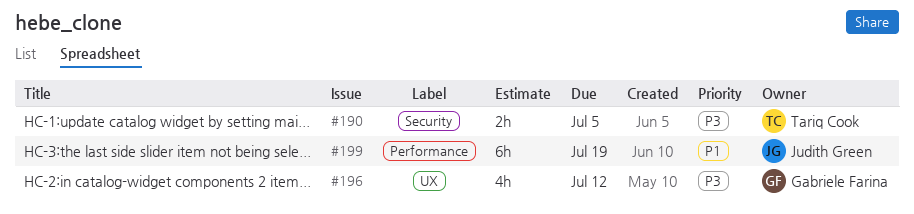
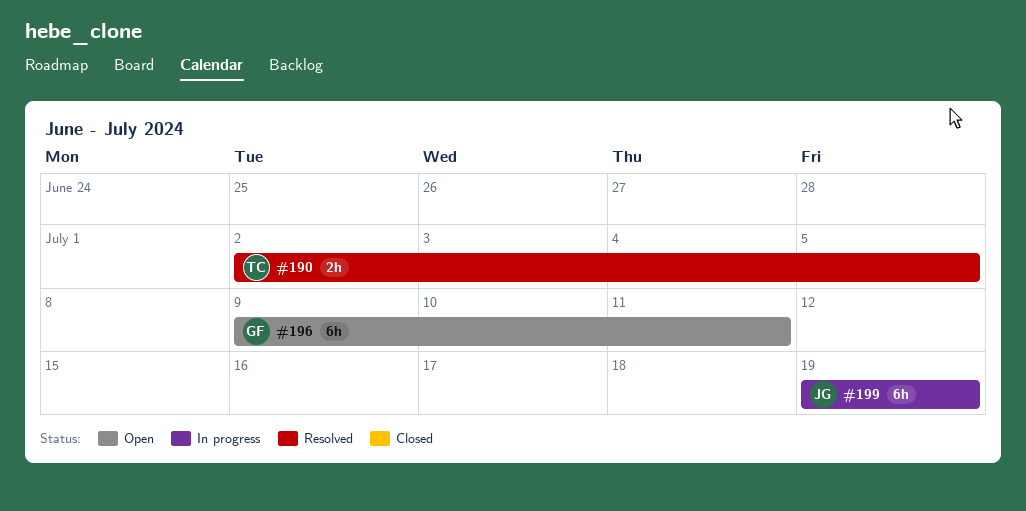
#196, estimate: 4h -> 6h
#196, due: Jul 12 -> Jul 11

